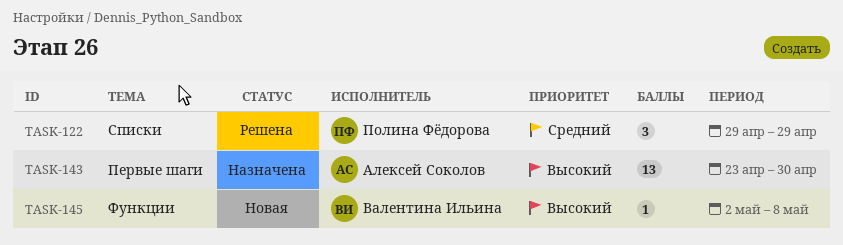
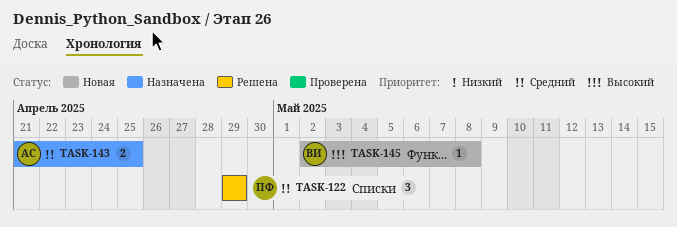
TASK-143, priority: Высокий -> Средний
TASK-143, estimate: 13 -> 2
TASK-143, start: Apr 23 -> Apr 21
TASK-143, due: Apr 30 -> Apr 25

